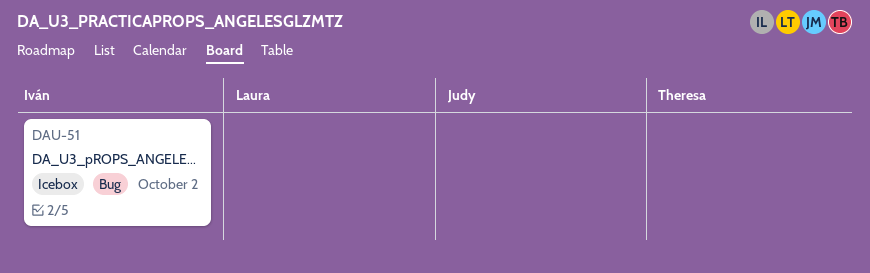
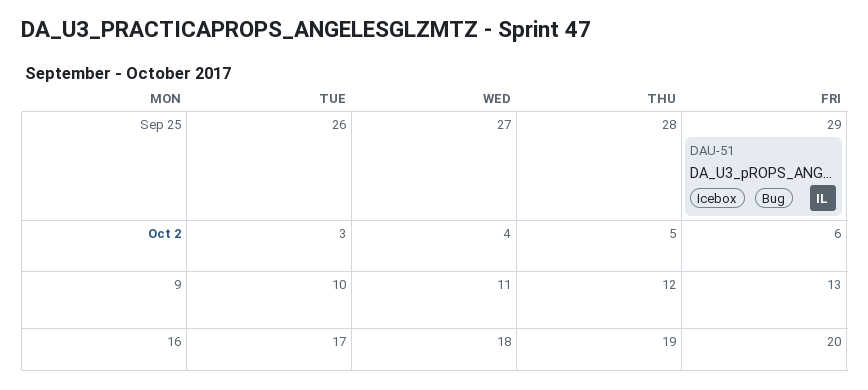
DAU-51, due: Oct 2 -> Sep 29

